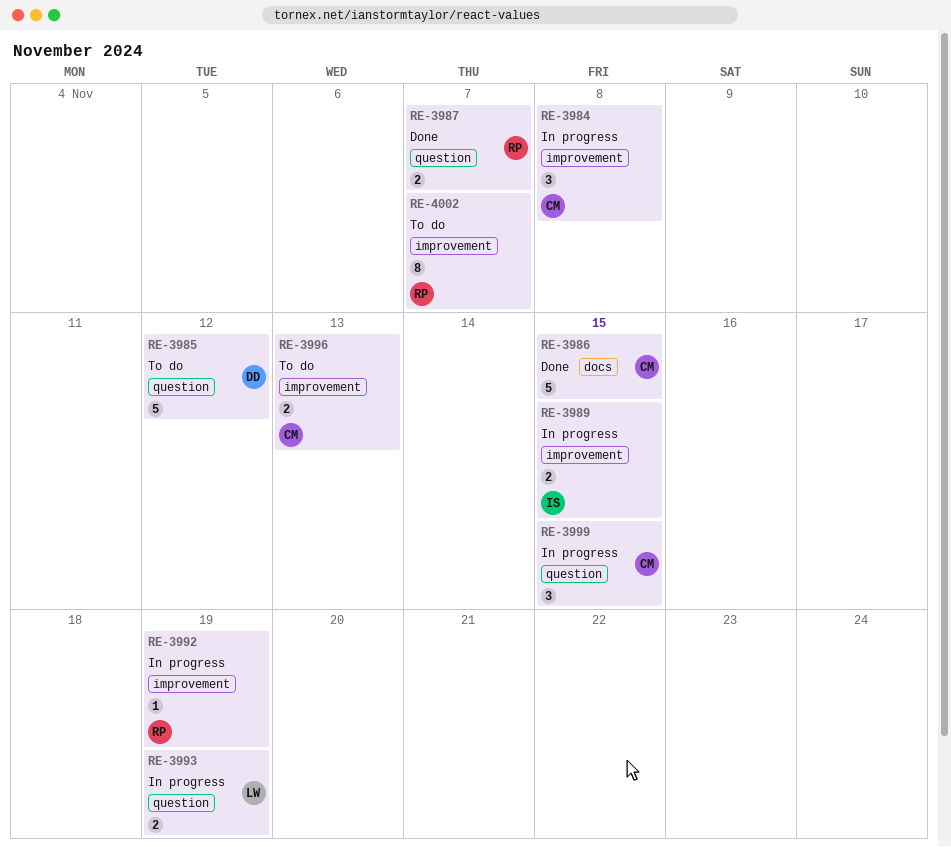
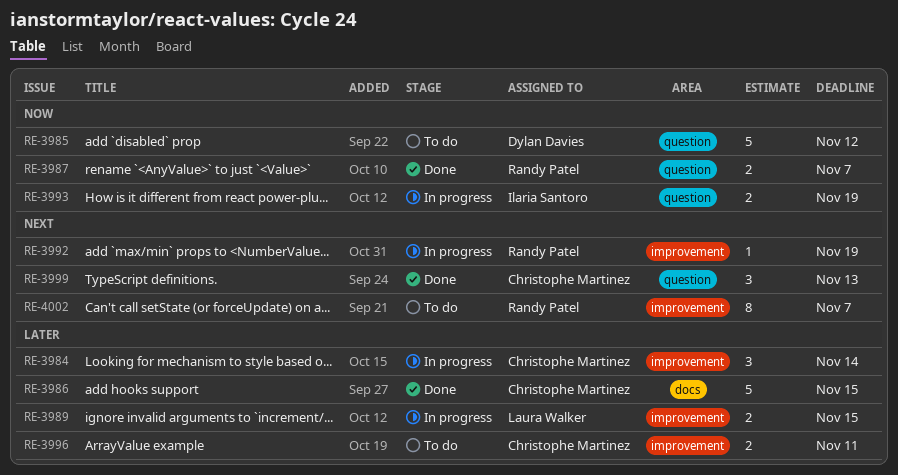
RE-3984, due: Nov 8 -> Nov 14
RE-3989, owner: Ilaria Santoro -> Laura Walker
RE-3993, owner: Laura Walker -> Ilaria Santoro
RE-3996, due: Nov 13 -> Nov 11
RE-3999, status: In progress -> Done
RE-3999, due: Nov 15 -> Nov 13

